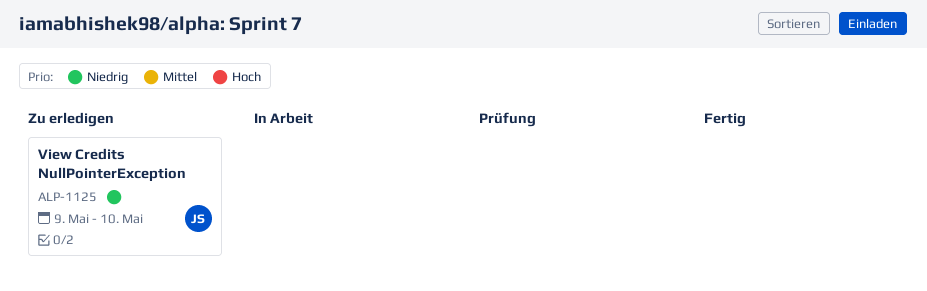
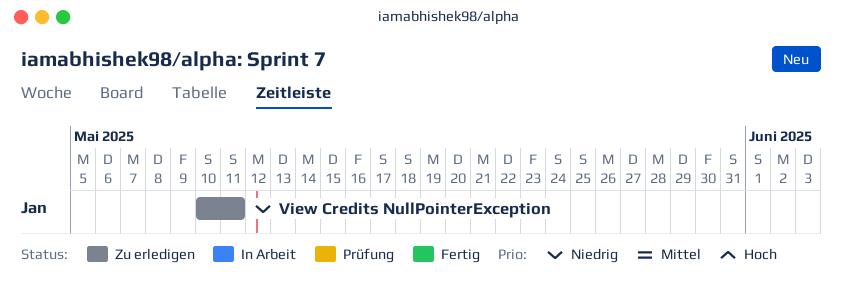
View Credits NullPointerException, start: May 9 -> May 10
View Credits NullPointerException, due: May 10 -> May 11

